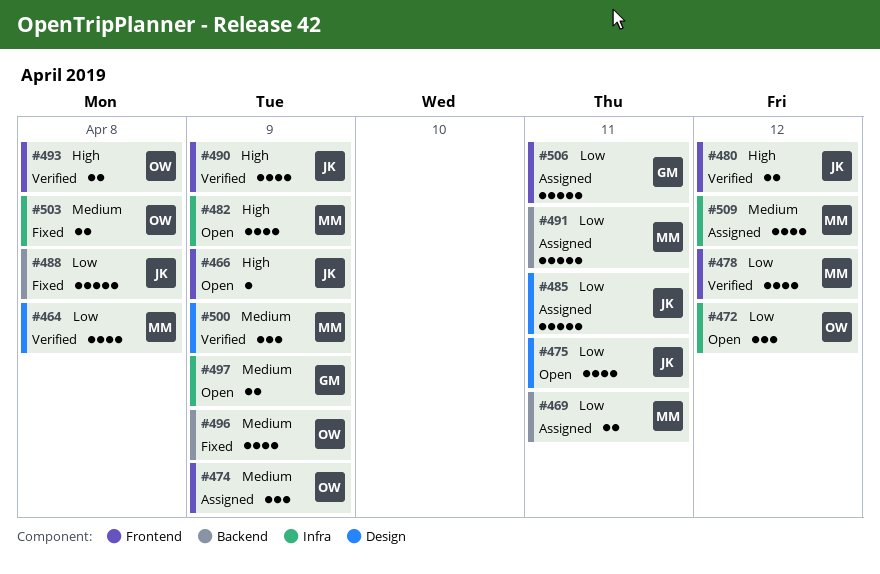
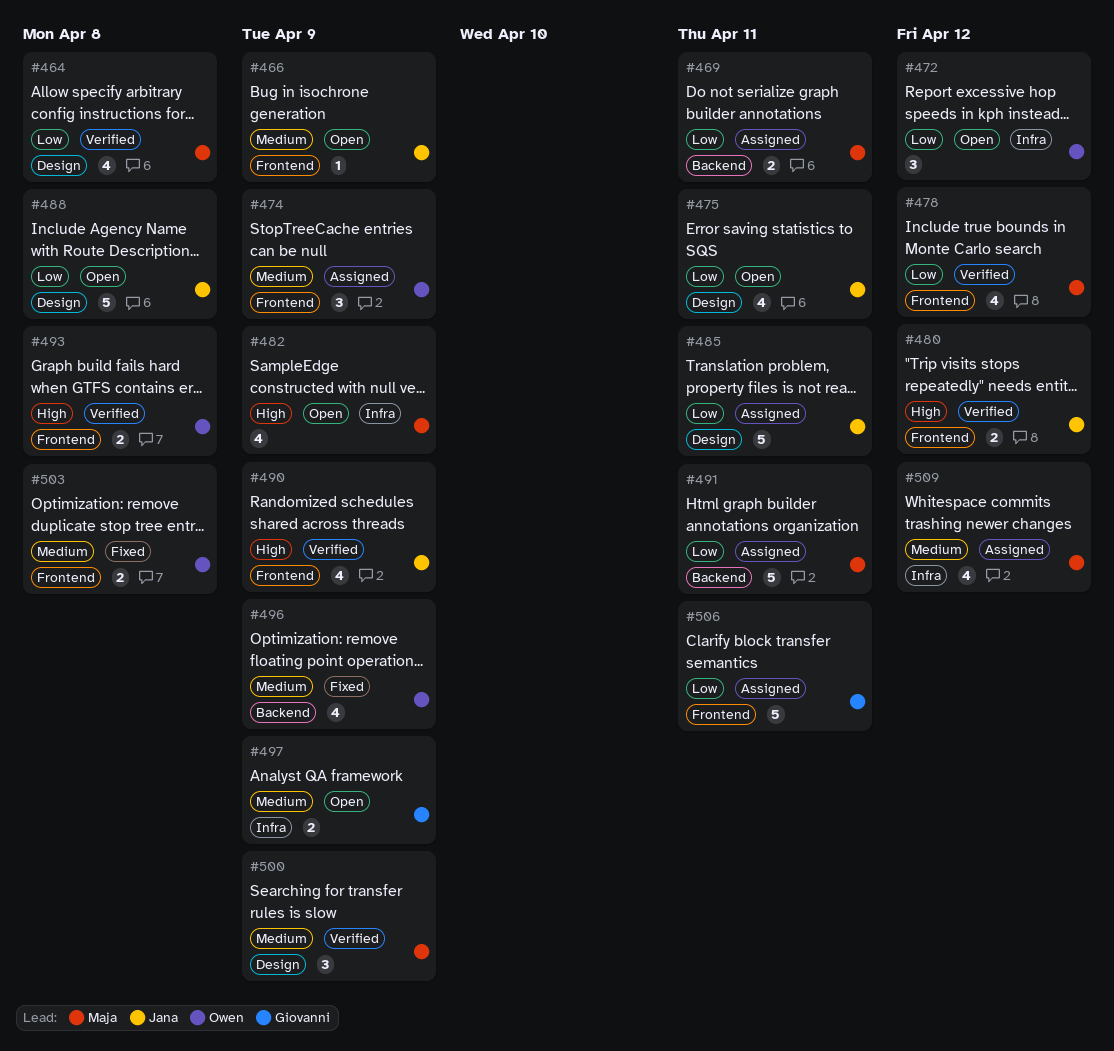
#466, priority: High -> Medium
#488, status: Fixed -> Open
#488, label: Backend -> Design
#503, label: Infra -> Frontend

